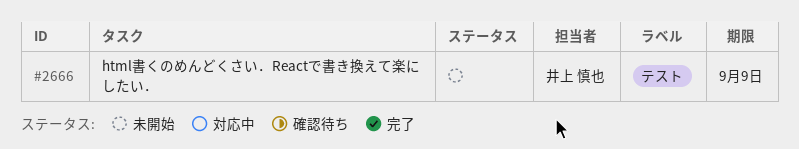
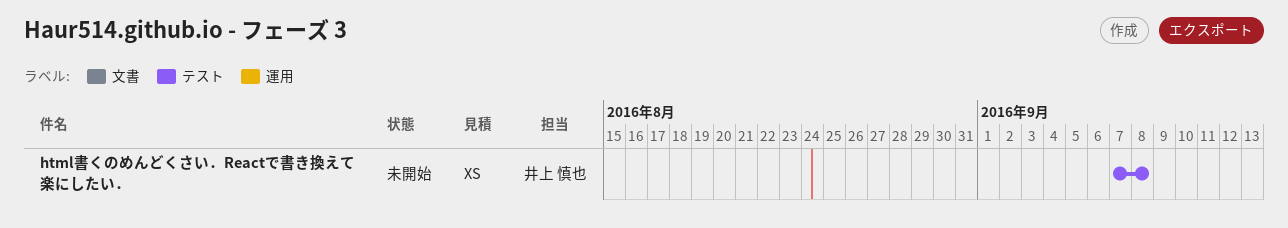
html書くのめんどくさい．Reactで書き換えて楽にしたい．, due: Sep 9 -> Sep 8

